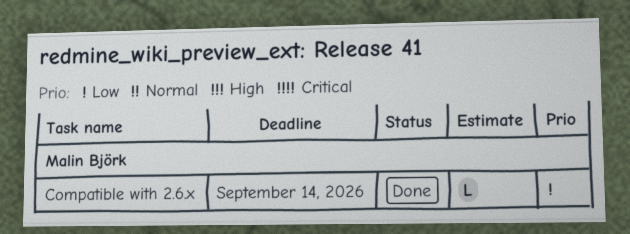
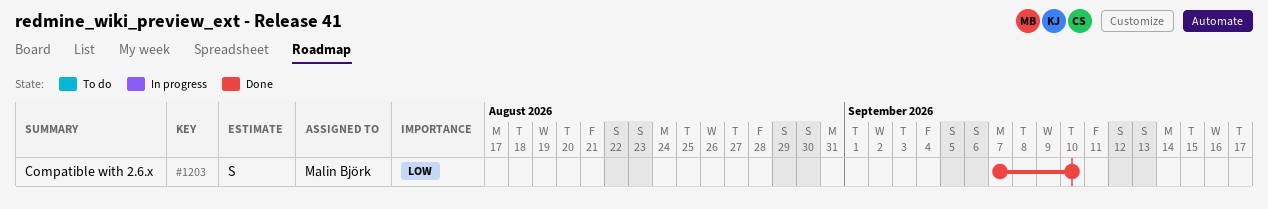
Compatible with 2.6.x, estimate: L -> S
Compatible with 2.6.x, due: Sep 14 -> Sep 10

